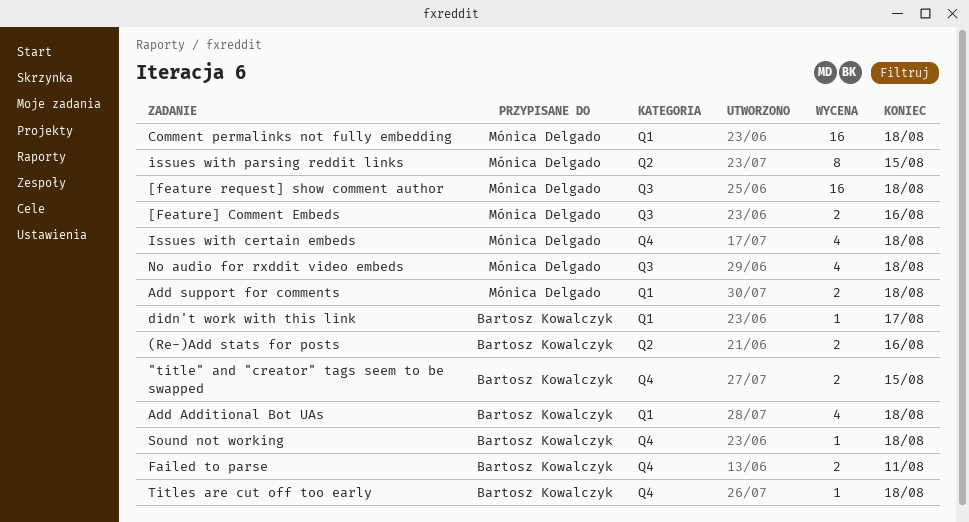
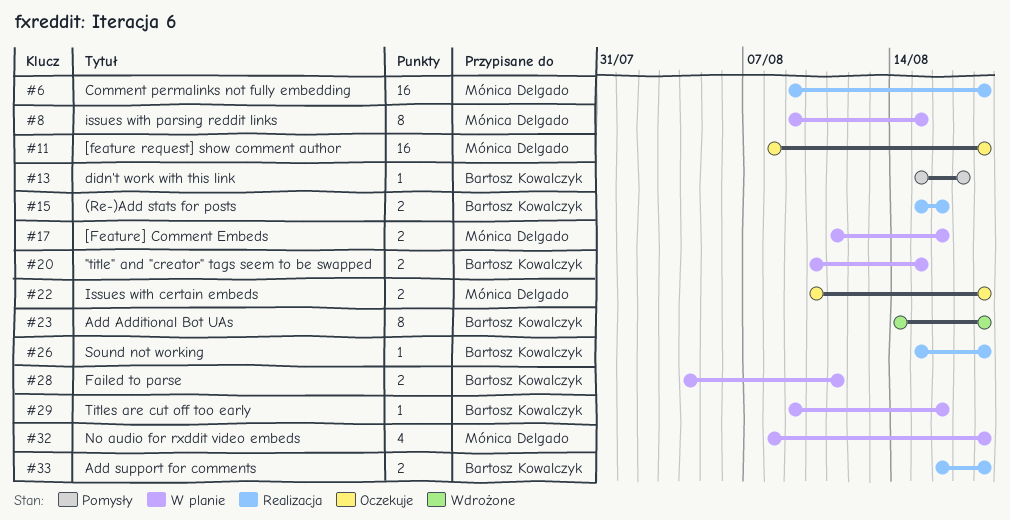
Add Additional Bot UAs, estimate: 4 -> 8
Add support for comments, owner: Mónica Delgado -> Bartosz Kowalczyk
Issues with certain embeds, estimate: 4 -> 2
Titles are cut off too early, due: Aug 18 -> Aug 16

